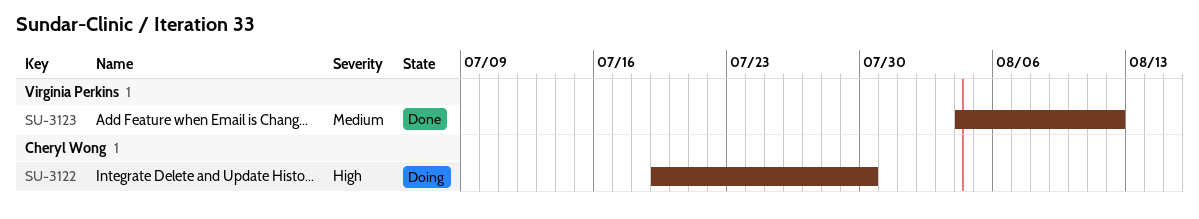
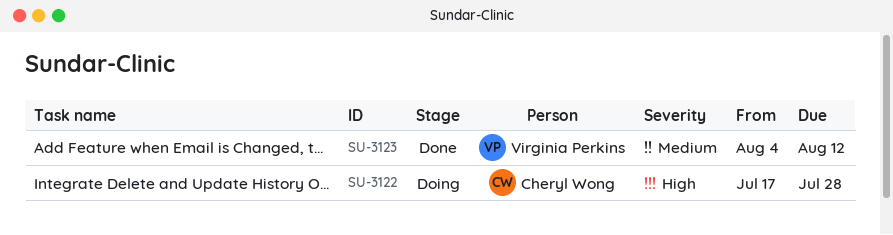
SU-3122, start: Jul 19 -> Jul 17
SU-3122, due: Jul 30 -> Jul 28

